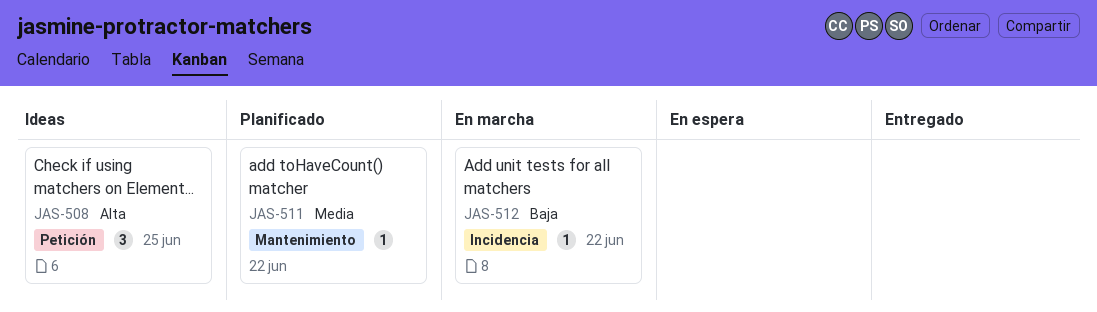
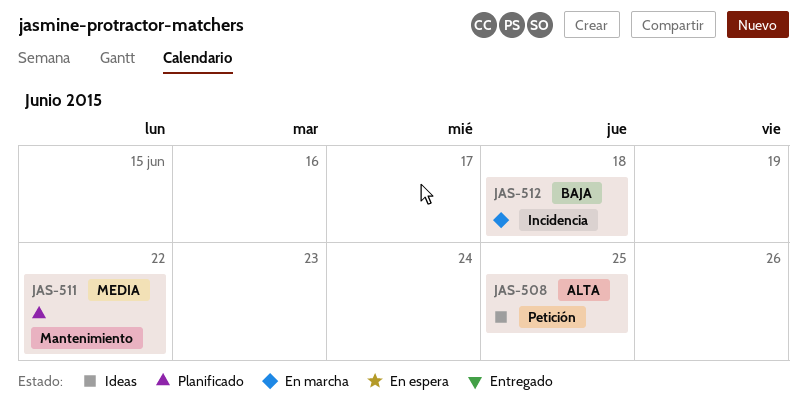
JAS-512, due: Jun 22 -> Jun 18

